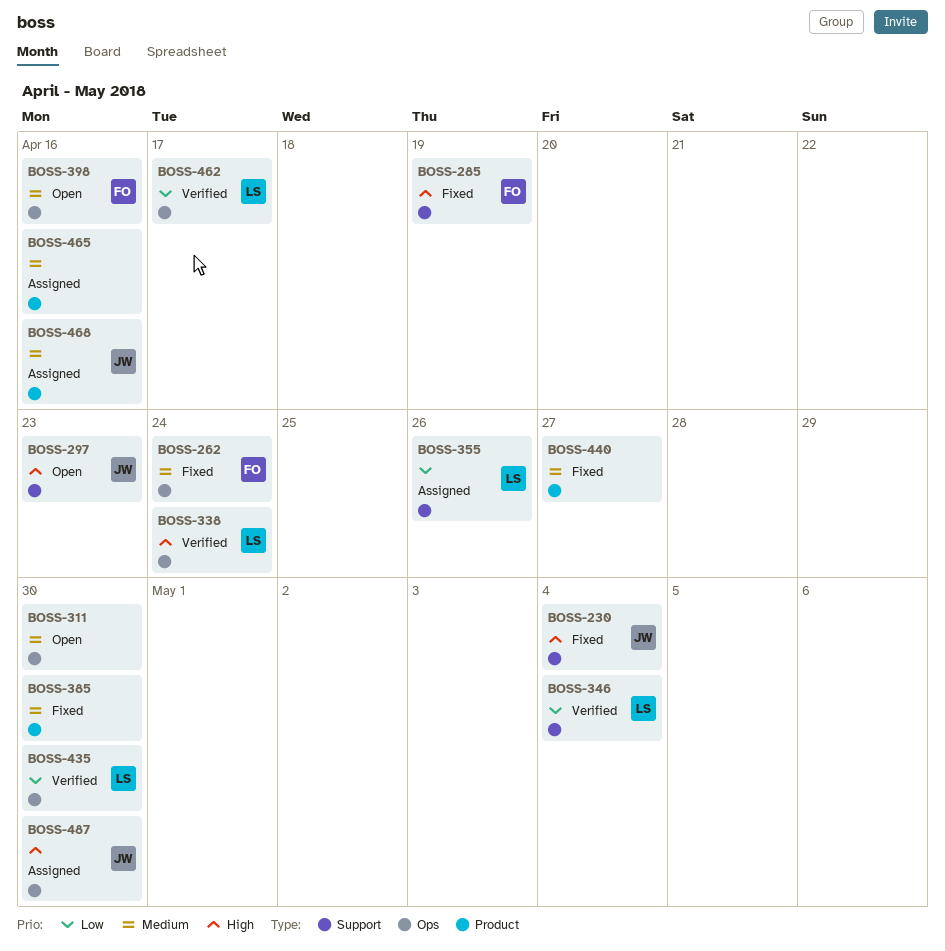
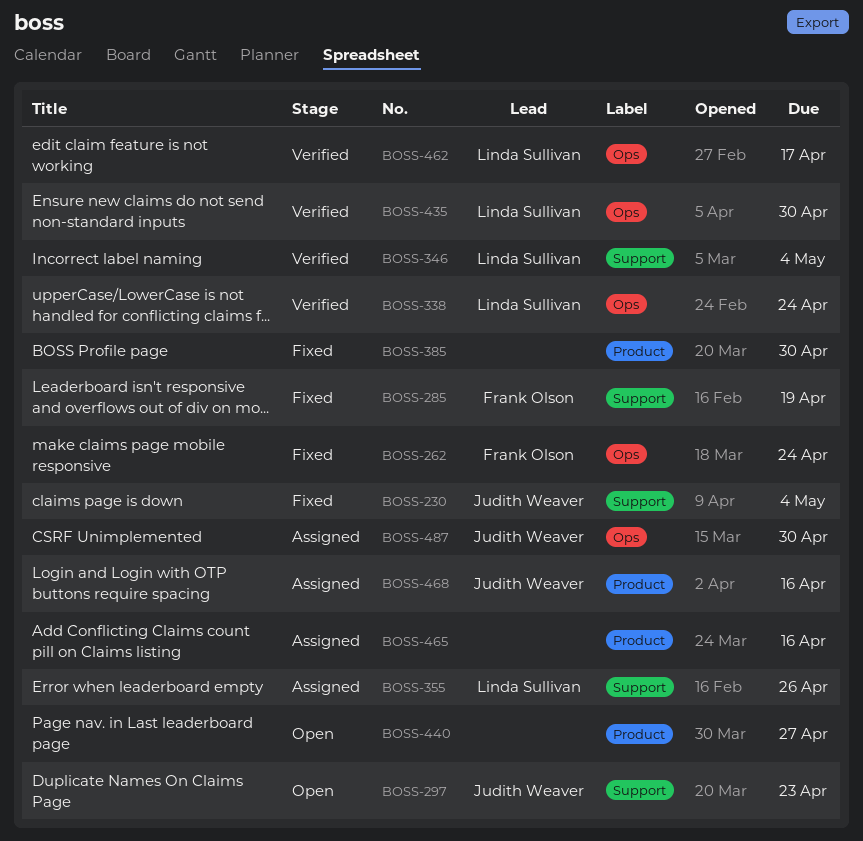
BOSS-311: present -> none
BOSS-398: present -> none
BOSS-440, status: Fixed -> Open

